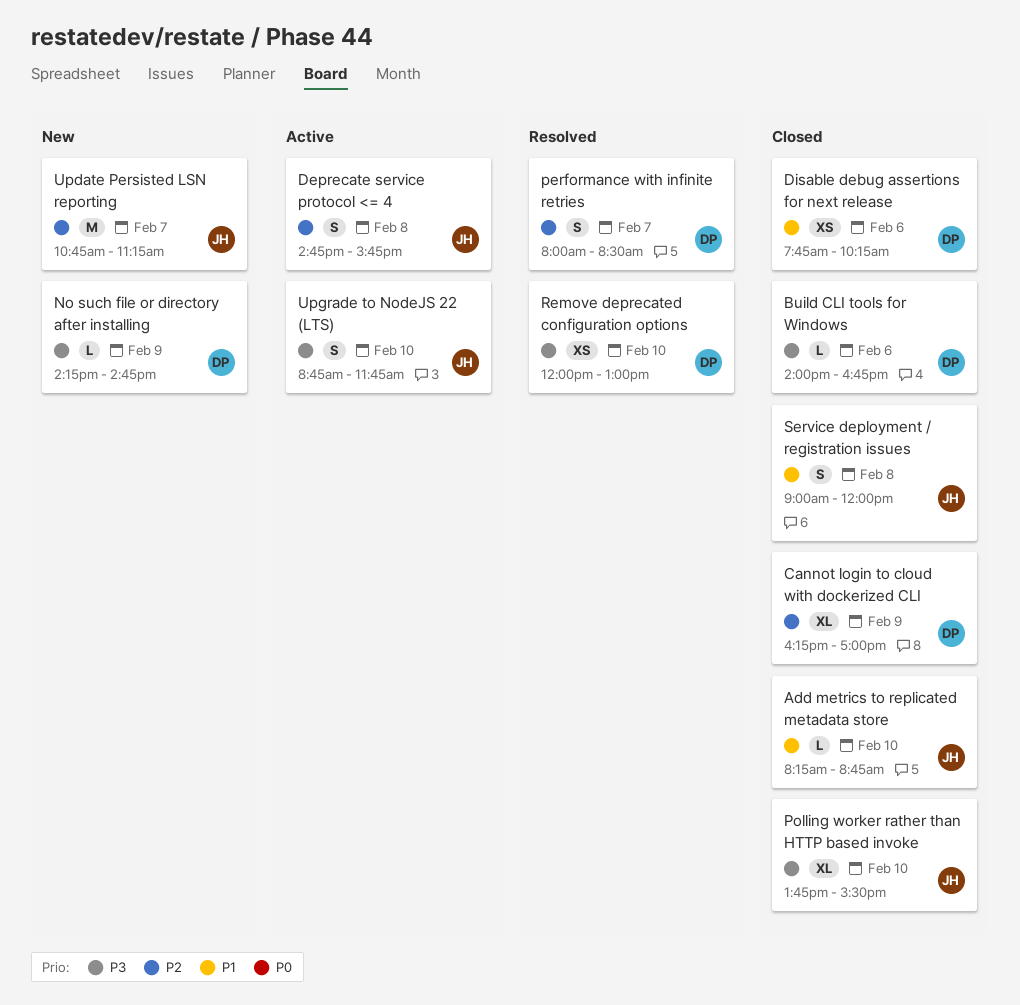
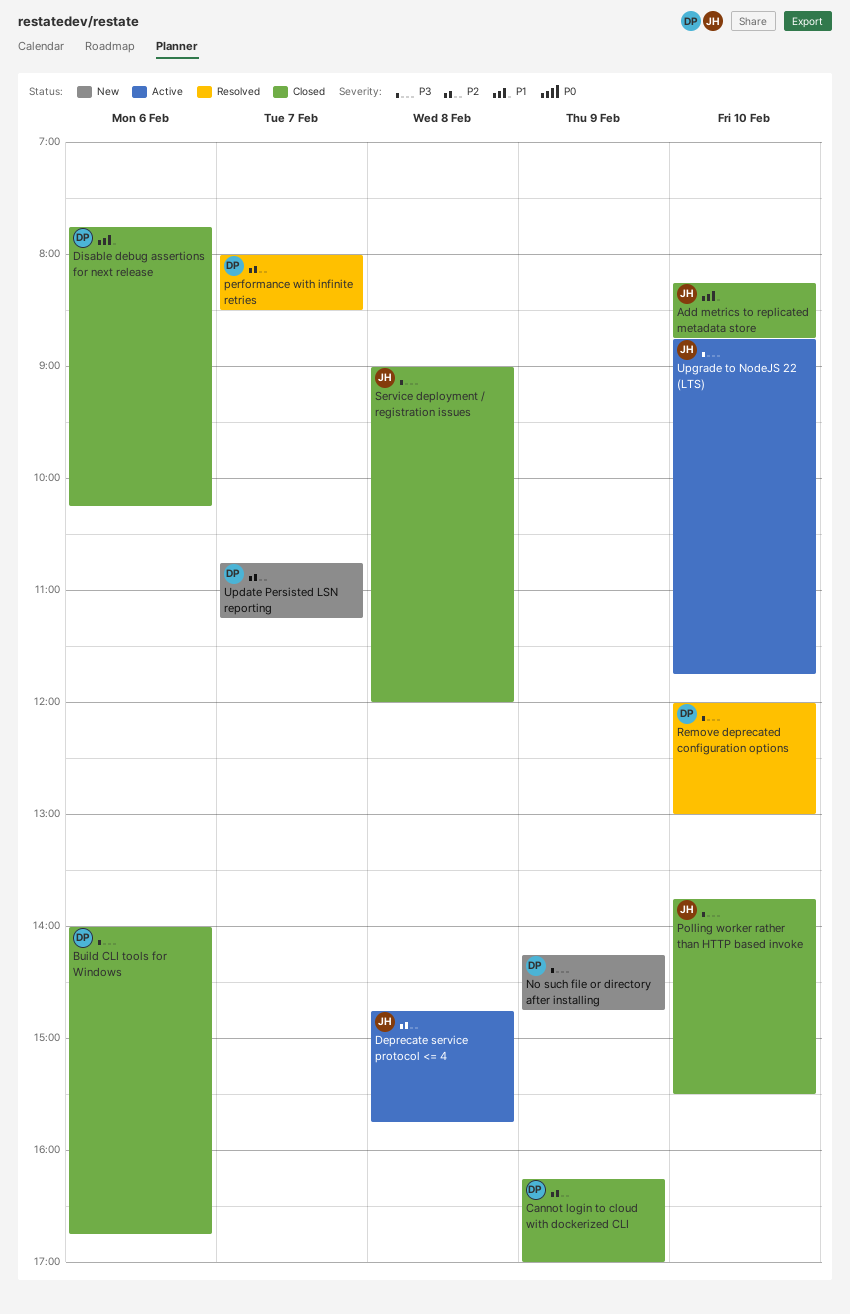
Service deployment / registration issues, priority: P1 -> P3
Update Persisted LSN reporting, owner: JH -> DP

